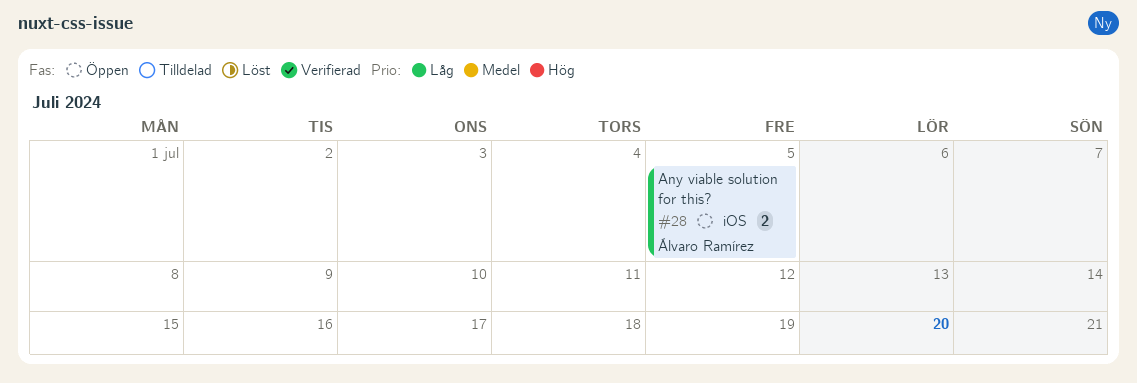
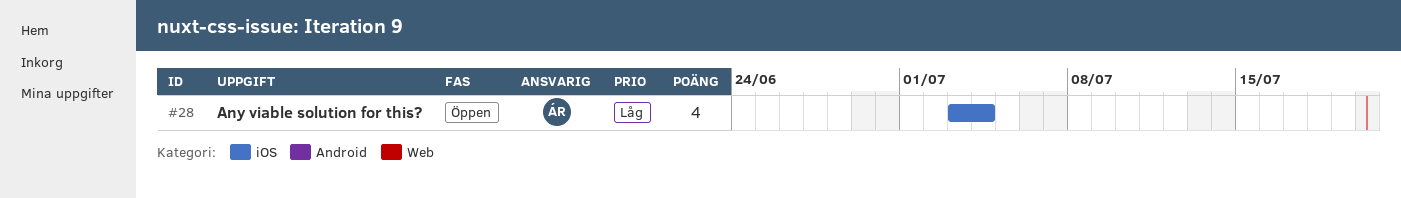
#28, estimate: 2 -> 4
#28, due: Jul 5 -> Jul 4

